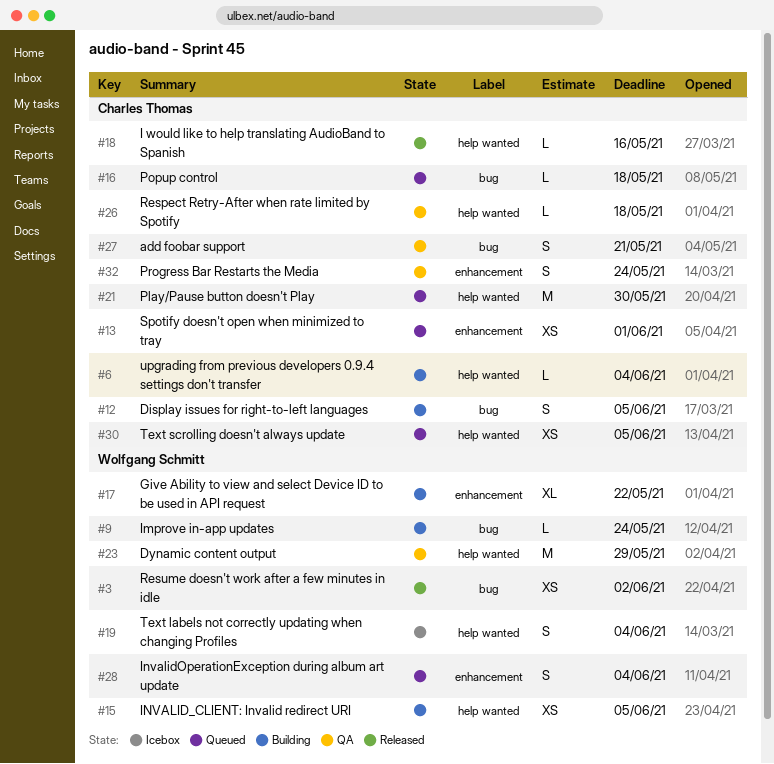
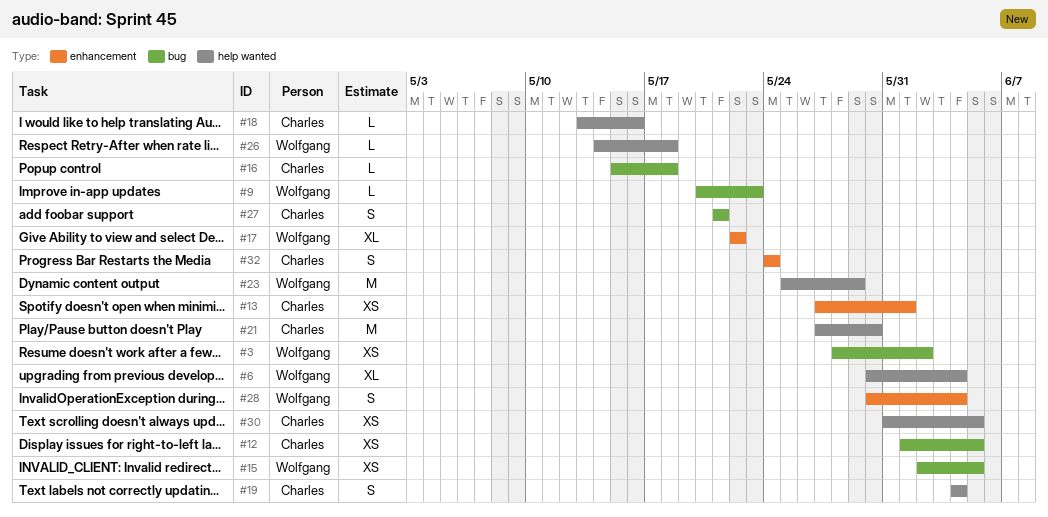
#6, owner: Charles Thomas -> Wolfgang Schmitt
#6, estimate: L -> XL
#9, due: May 24 -> May 23
#12, estimate: S -> XS
#15, label: help wanted -> bug
#19, owner: Wolfgang Schmitt -> Charles Thomas
#26, owner: Charles Thomas -> Wolfgang Schmitt

